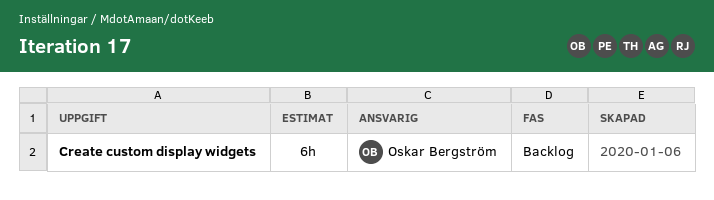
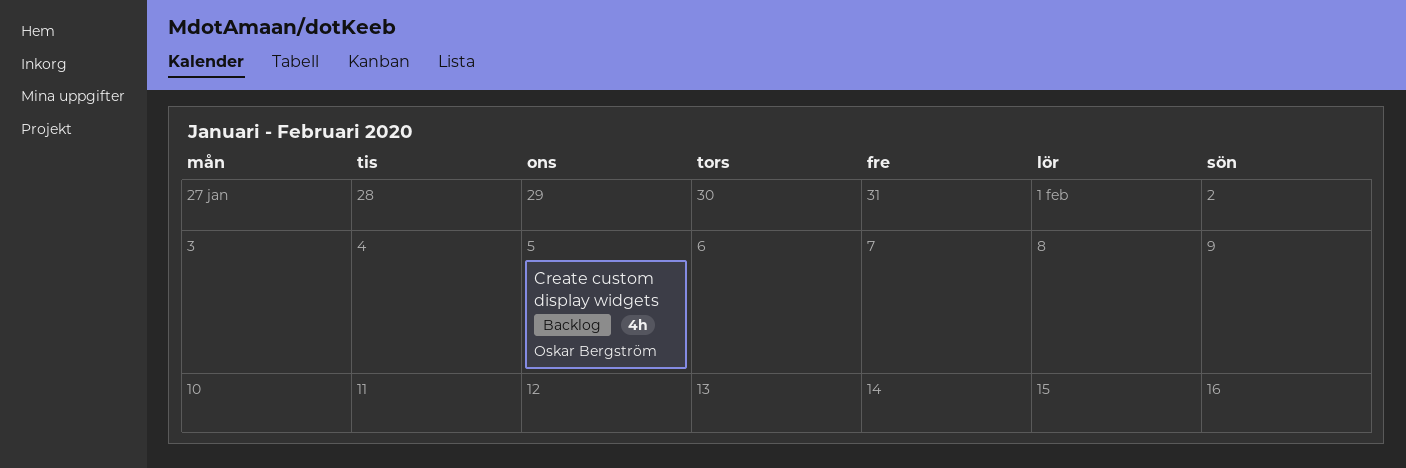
Create custom display widgets, estimate: 6h -> 4h

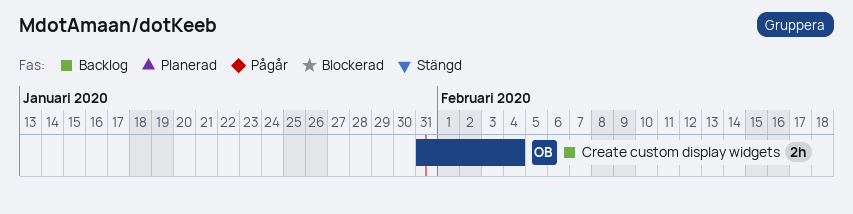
Create custom display widgets, estimate: 4h -> 2h
Create custom display widgets, due: Feb 5 -> Feb 4

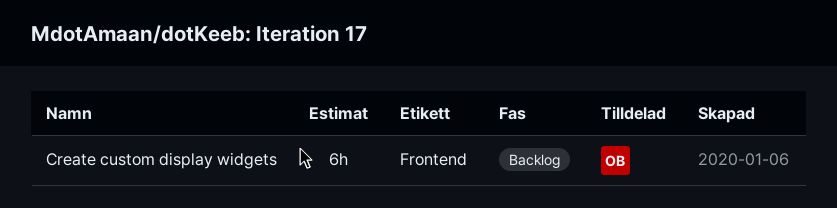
Create custom display widgets, estimate: 2h -> 6h

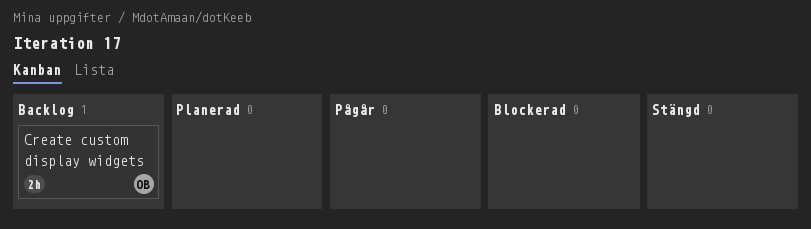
Create custom display widgets, estimate: 6h -> 2h

